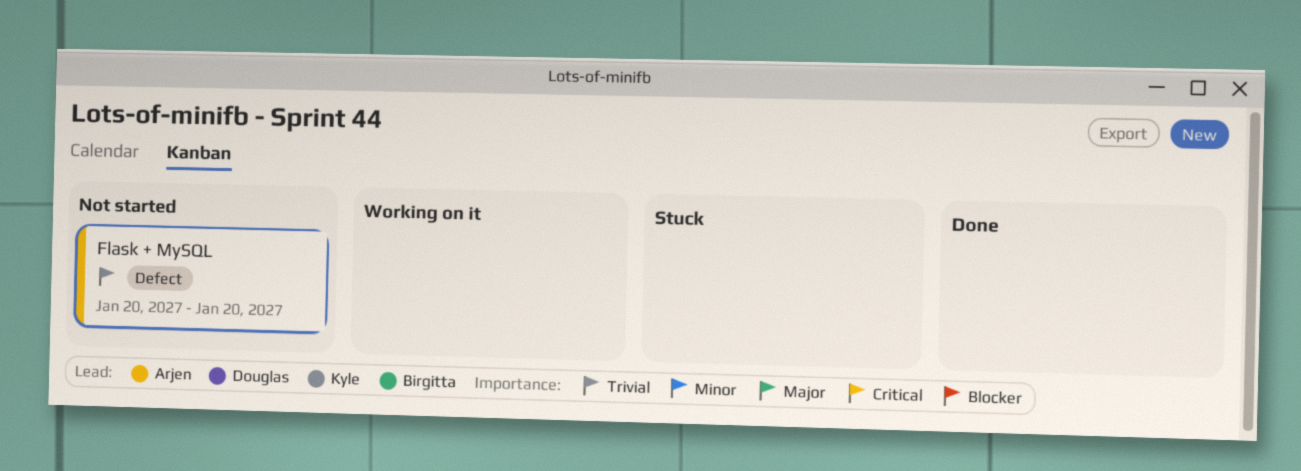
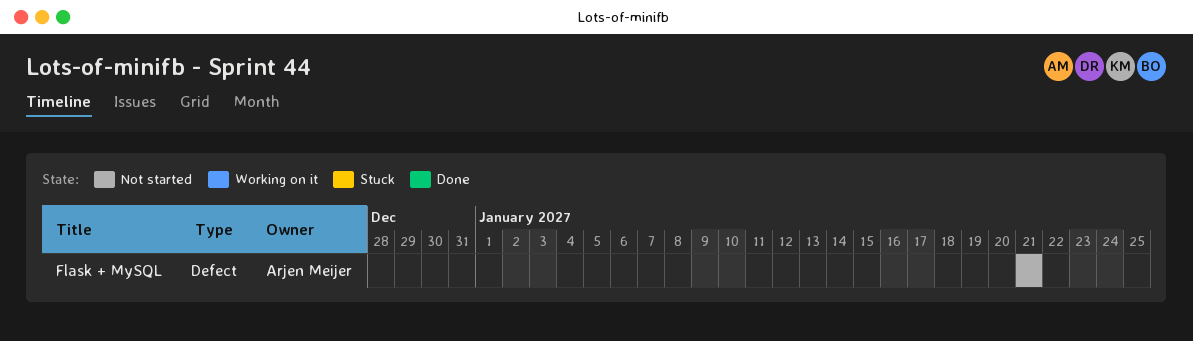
Flask + MySQL, start: Jan 20 -> Jan 21
Flask + MySQL, due: Jan 20 -> Jan 21

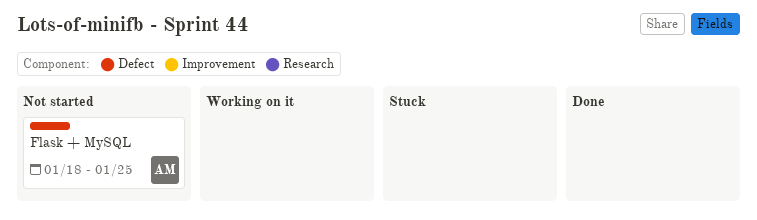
Flask + MySQL, start: Jan 21 -> Jan 18
Flask + MySQL, due: Jan 21 -> Jan 25

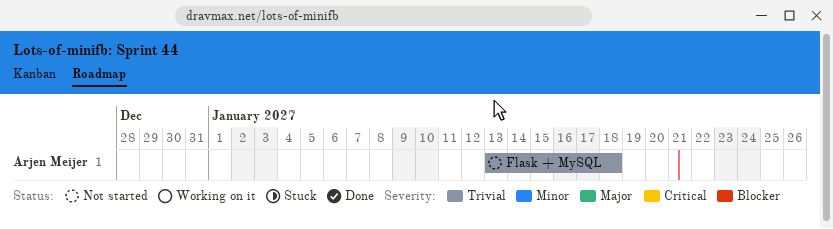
Flask + MySQL, start: Jan 18 -> Jan 13
Flask + MySQL, due: Jan 25 -> Jan 18

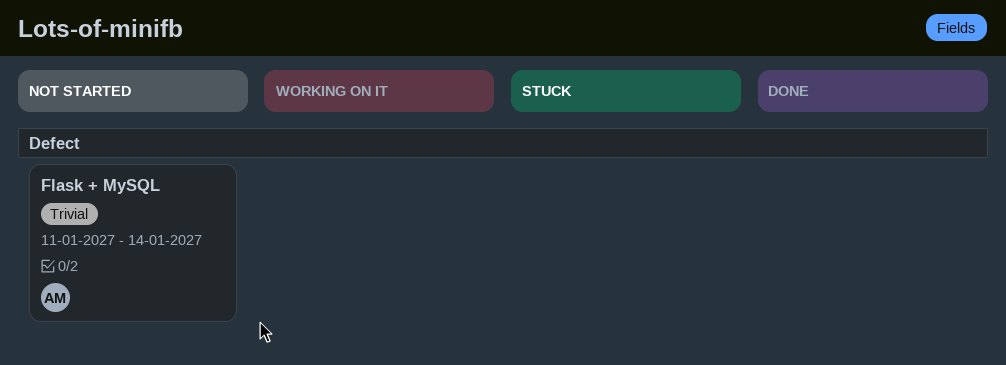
Flask + MySQL, start: Jan 13 -> Jan 11
Flask + MySQL, due: Jan 18 -> Jan 14

